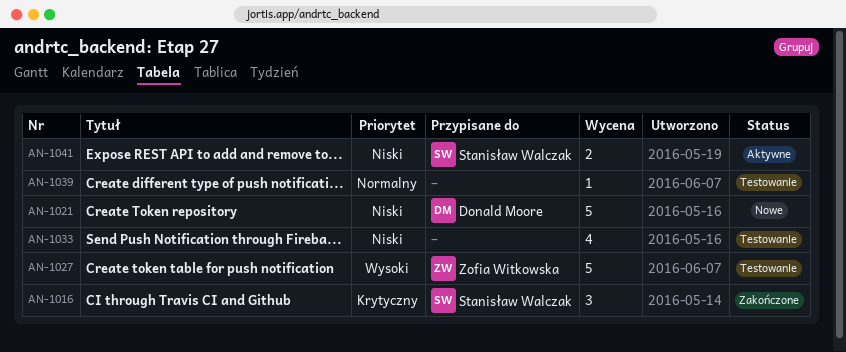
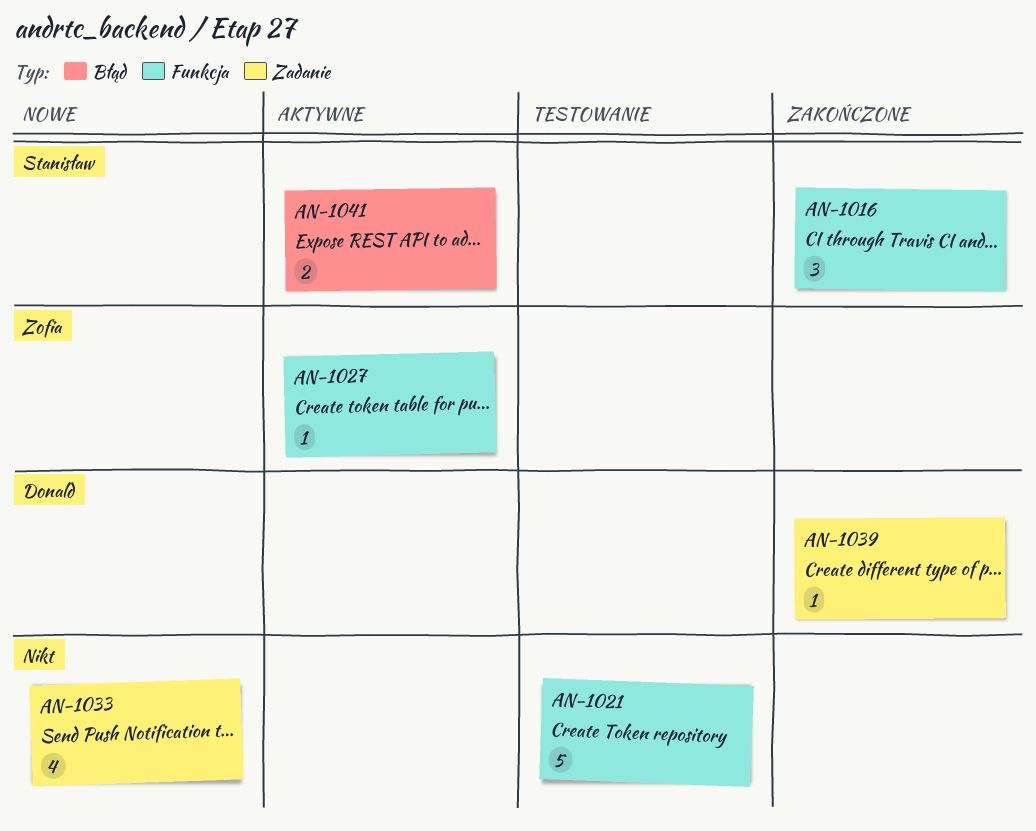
AN-1021, status: Nowe -> Testowanie
AN-1021, owner: Donald Moore -> none
AN-1027, status: Testowanie -> Aktywne
AN-1027, estimate: 5 -> 1
AN-1033, status: Testowanie -> Nowe
AN-1039, status: Testowanie -> Zakończone
AN-1039, owner: none -> Donald Moore

